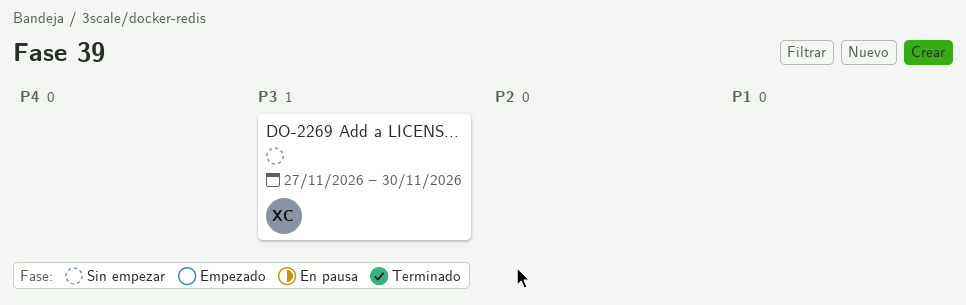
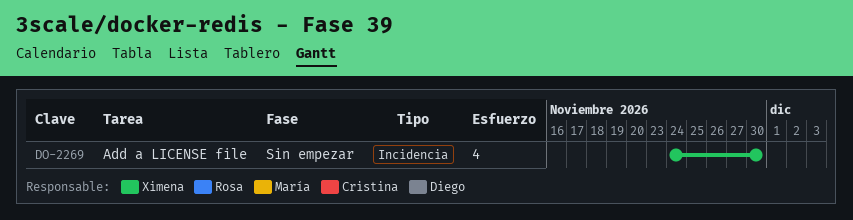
DO-2269, start: Nov 27 -> Nov 24

